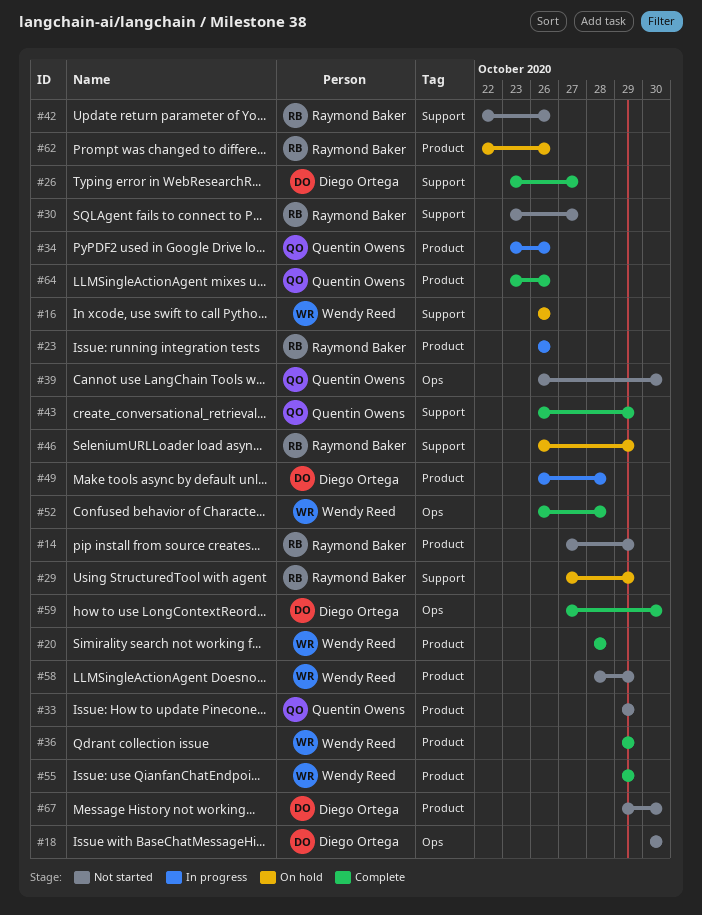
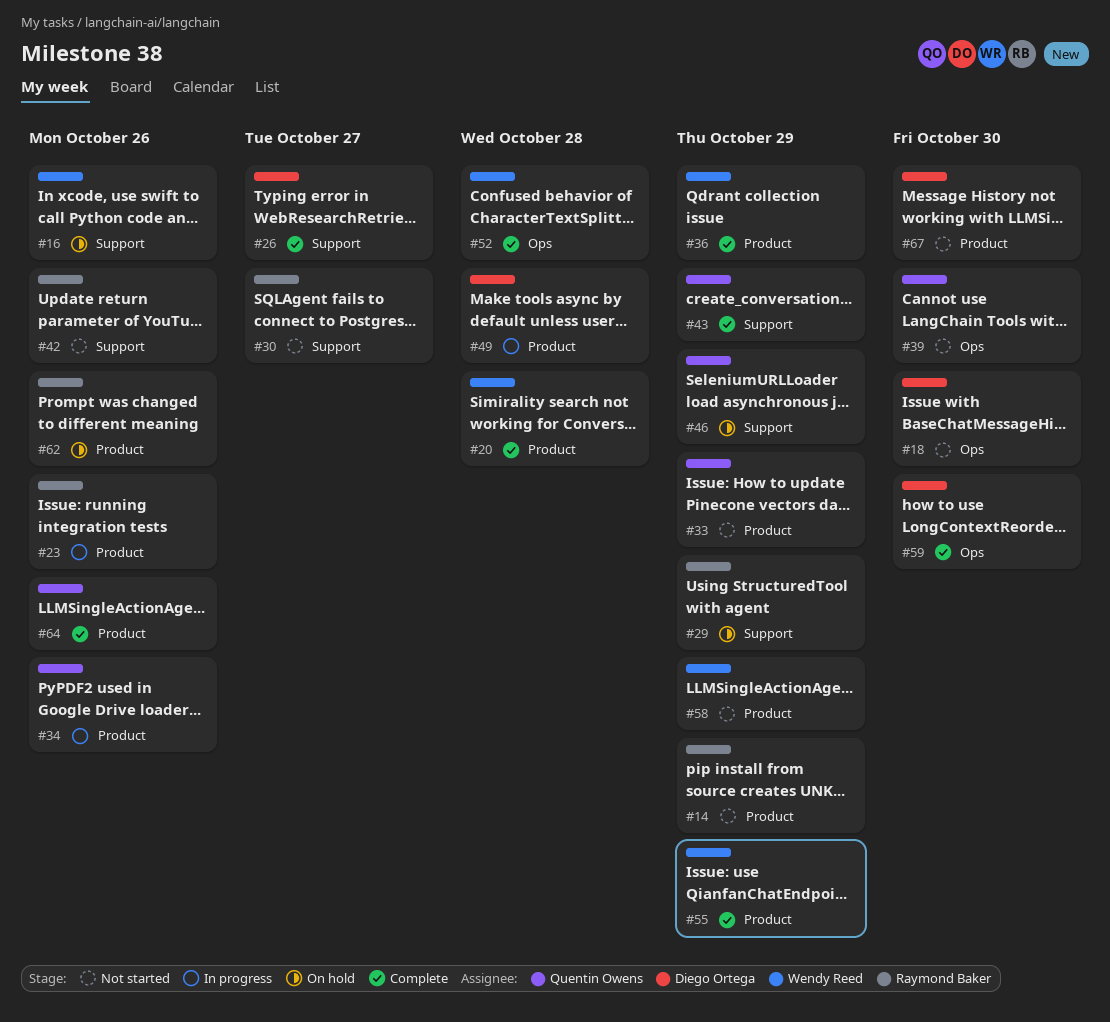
#46, owner: Raymond Baker -> Quentin Owens

